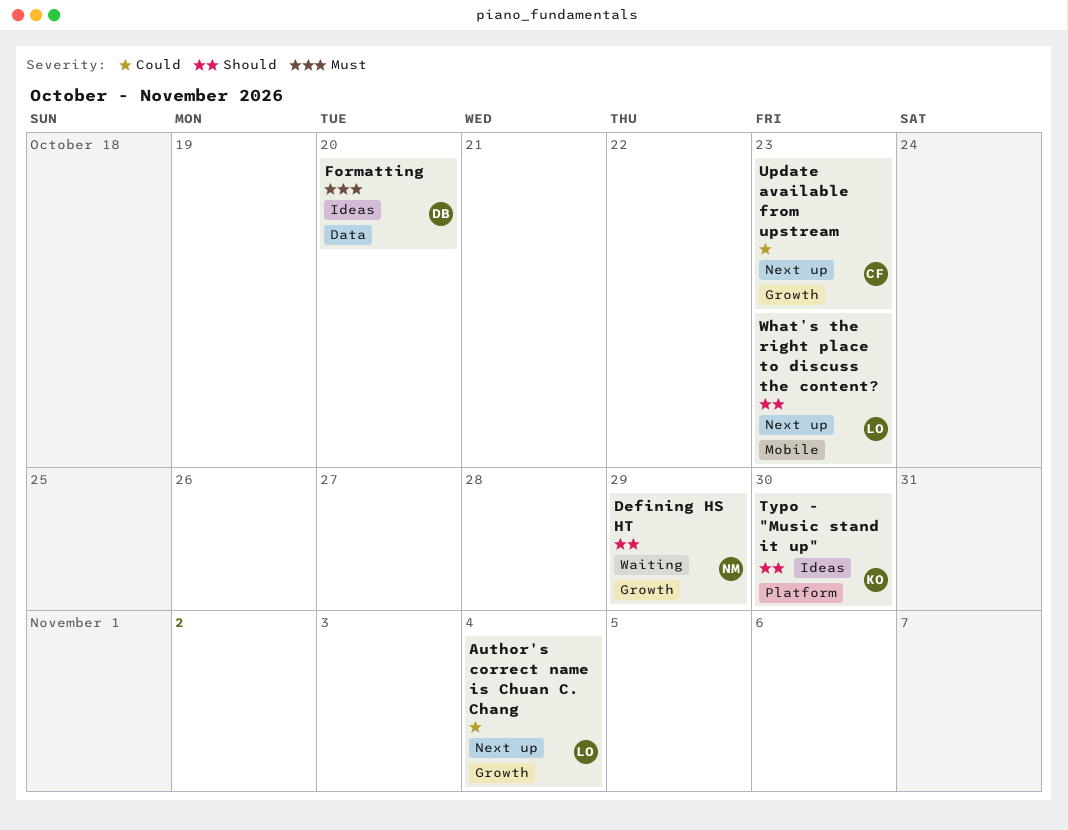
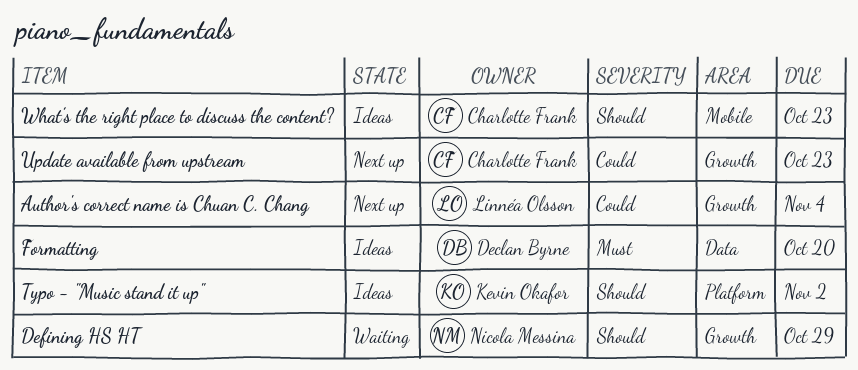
Typo - "Music stand it up", due: Oct 30 -> Nov 2
What’s the right place to discuss the content?, status: Next up -> Ideas
What’s the right place to discuss the content?, owner: Linnéa Olsson -> Charlotte Frank

